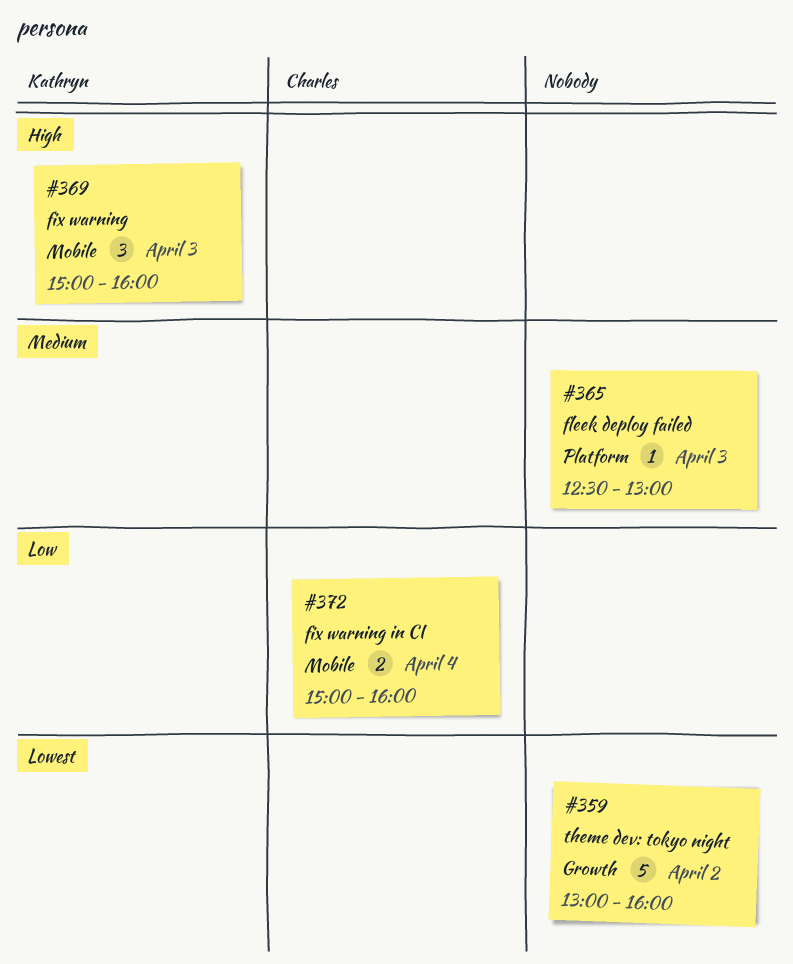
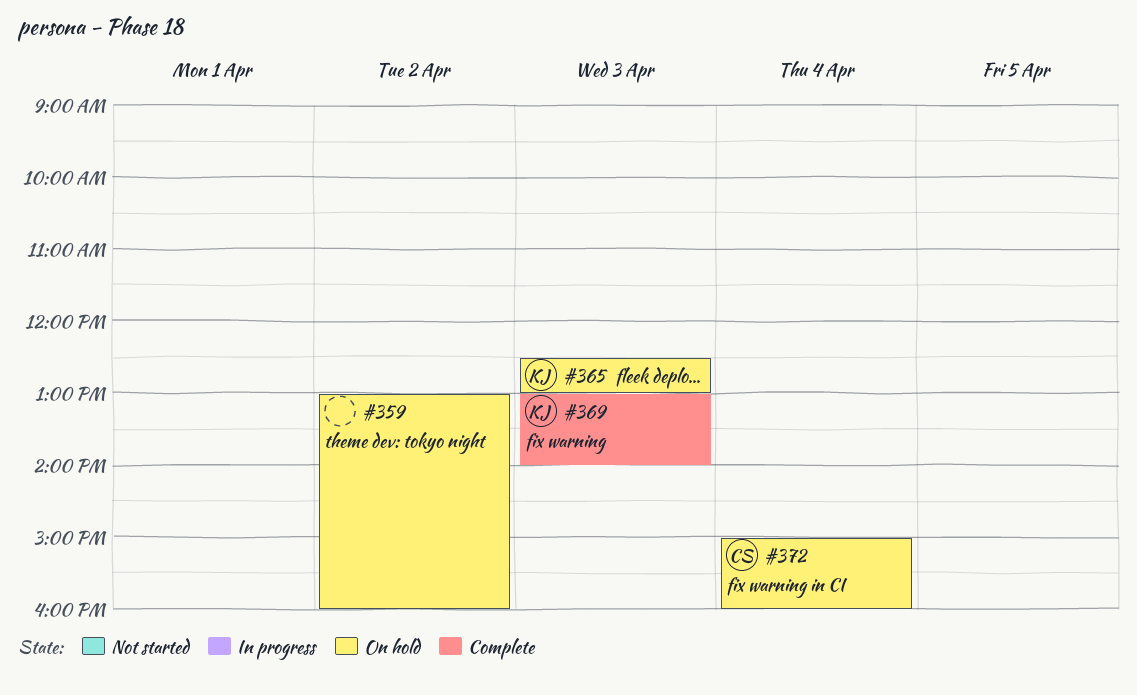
#365, owner: none -> Kathryn
#369, begins: 15:00 -> 13:00
#369, ends: 16:00 -> 14:00

